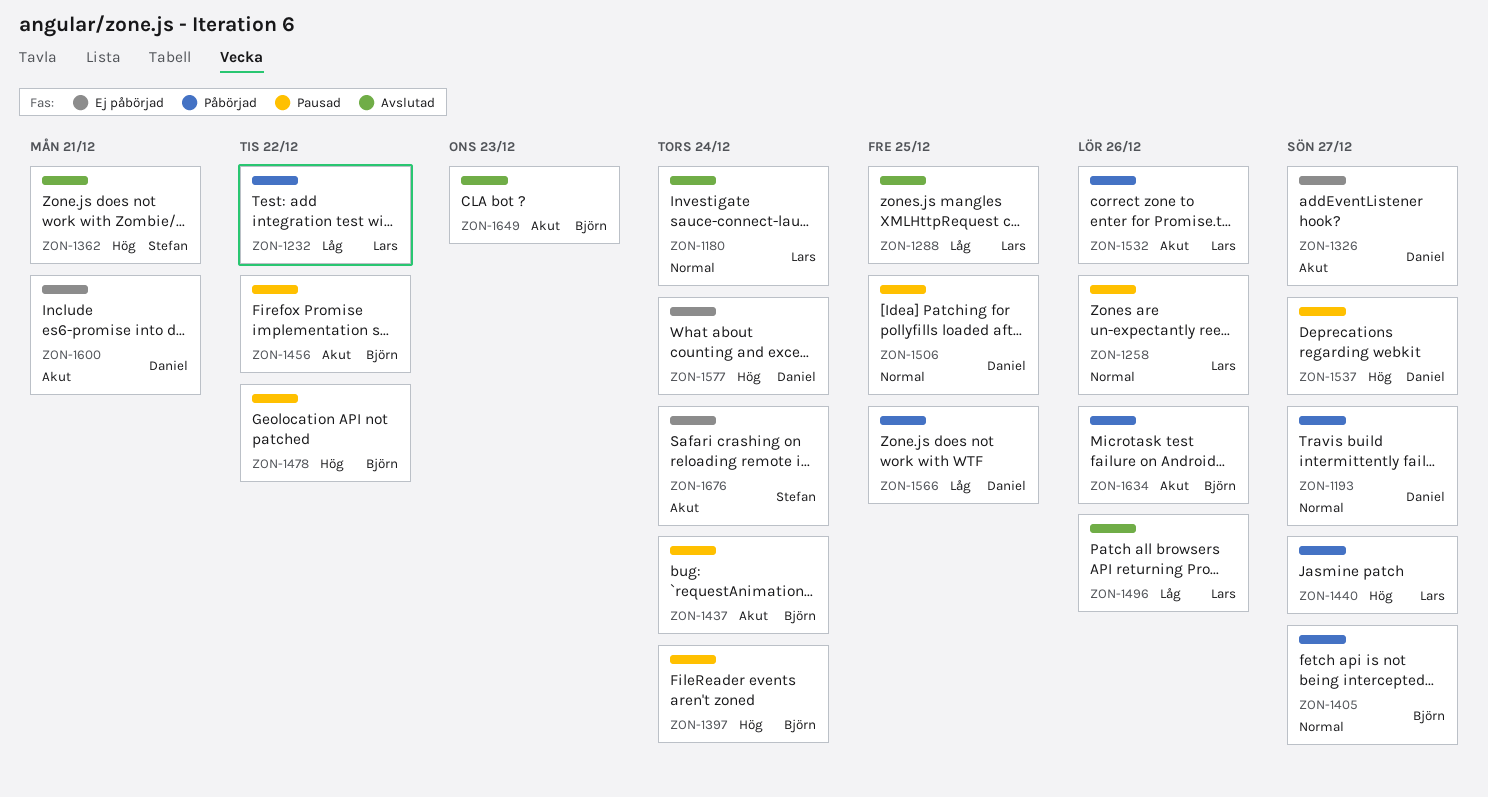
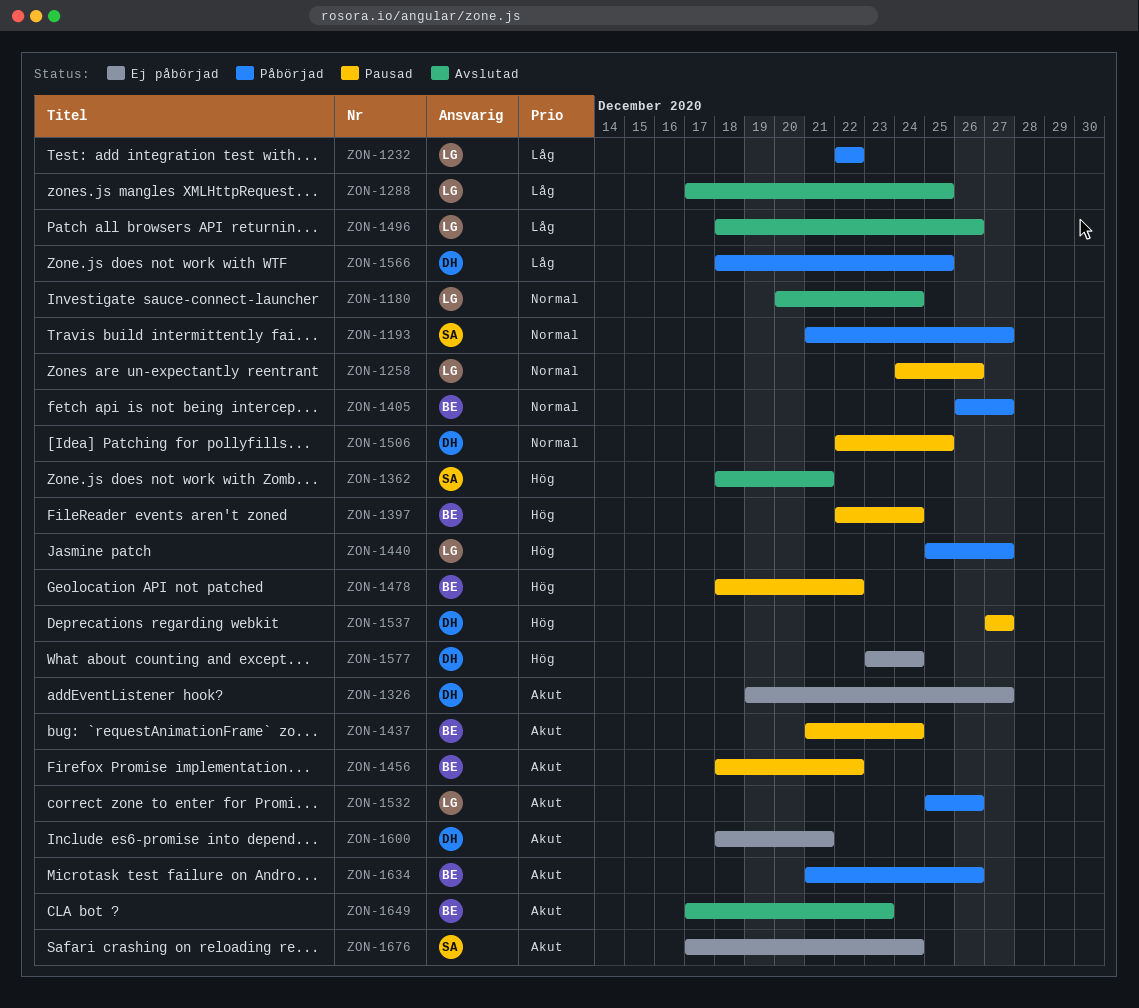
ZON-1193, owner: Daniel -> Stefan

